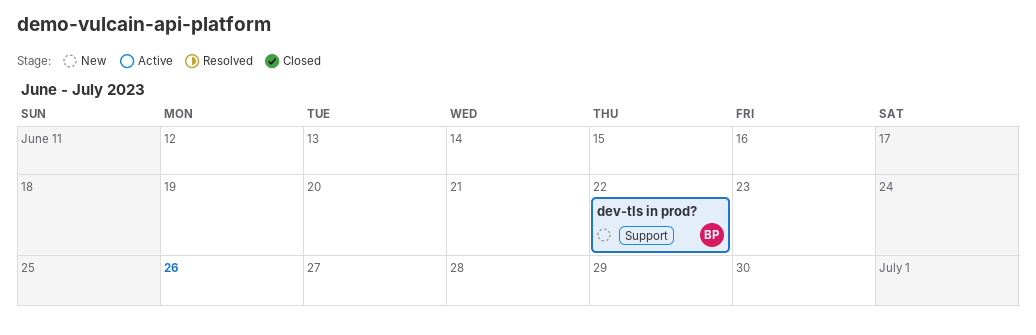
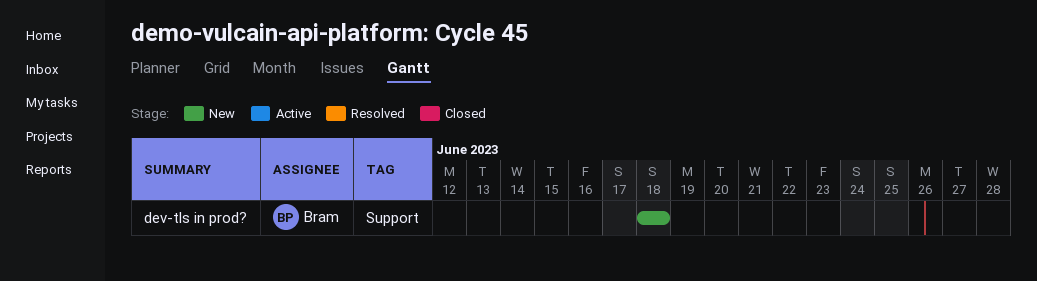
dev-tls in prod?, due: Jun 22 -> Jun 18

